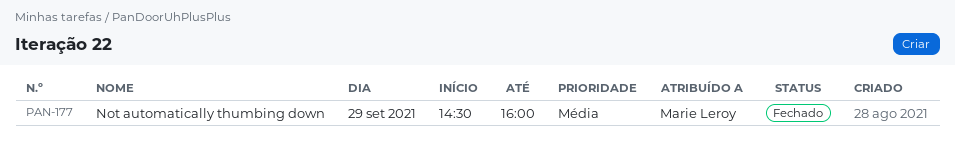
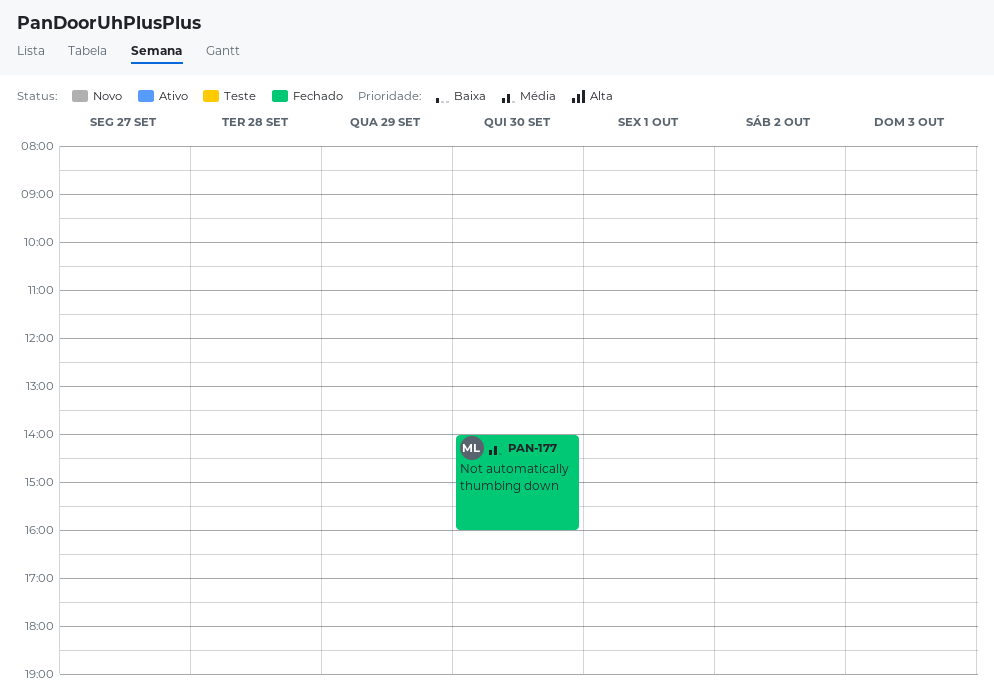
PAN-177, day: Sep 29 -> Sep 30
PAN-177, begins: 14:30 -> 14:00

